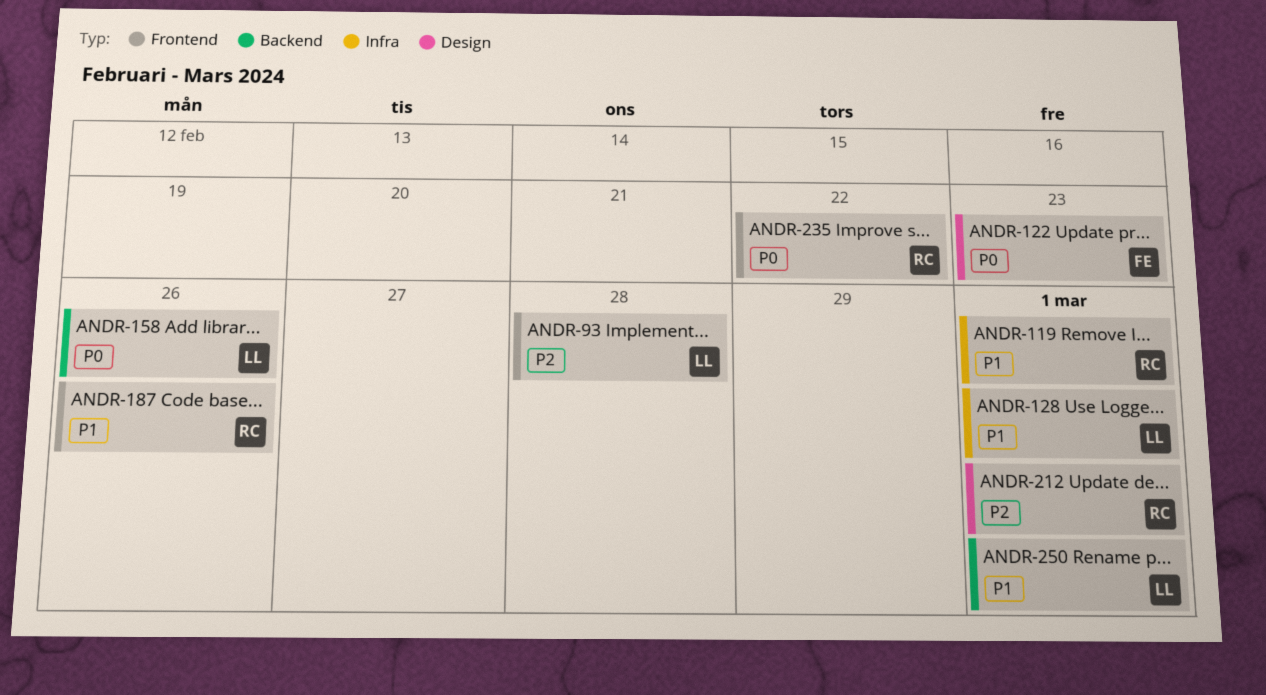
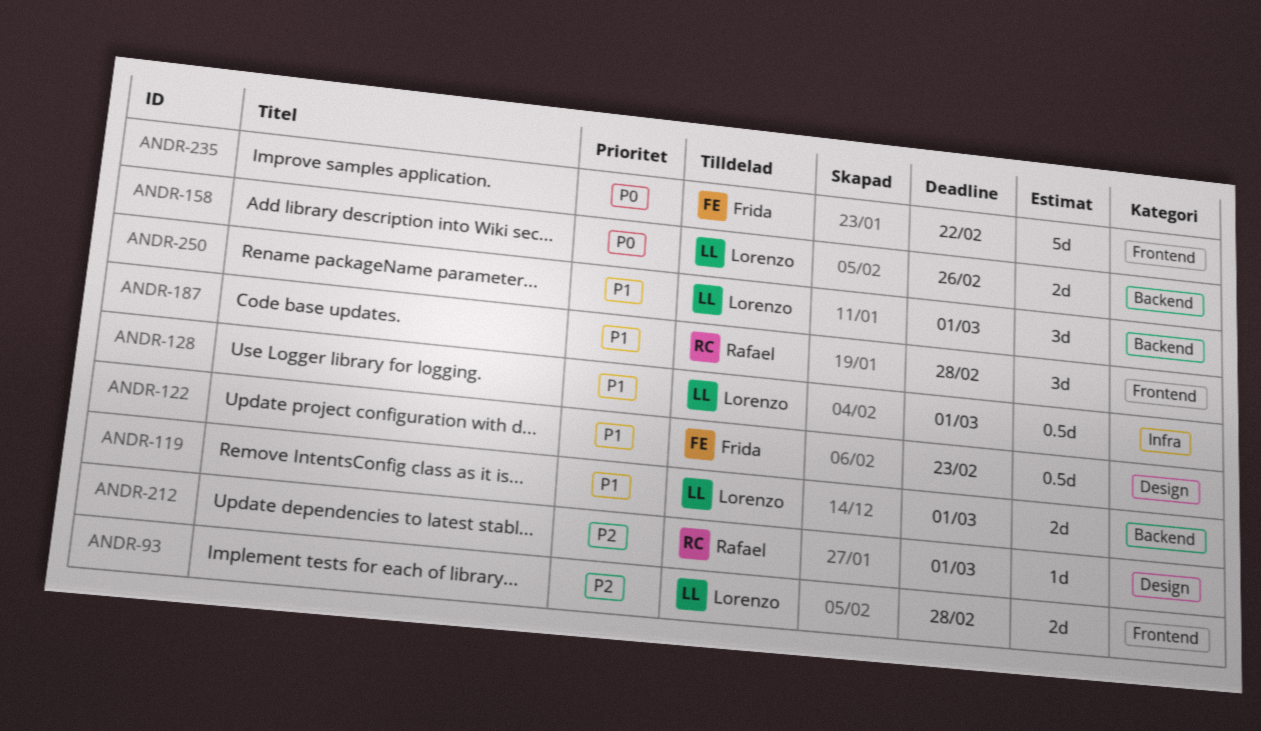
ANDR-119, owner: Rafael -> Lorenzo
ANDR-119, label: Infra -> Backend
ANDR-122, priority: P0 -> P1
ANDR-187, due: Feb 26 -> Feb 28
ANDR-235, owner: Rafael -> Frida

